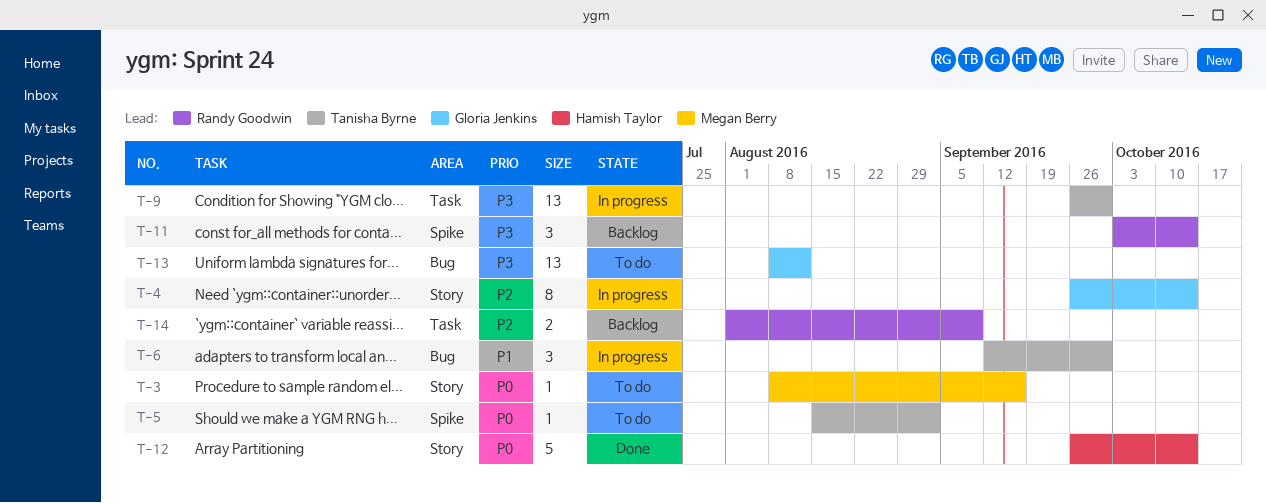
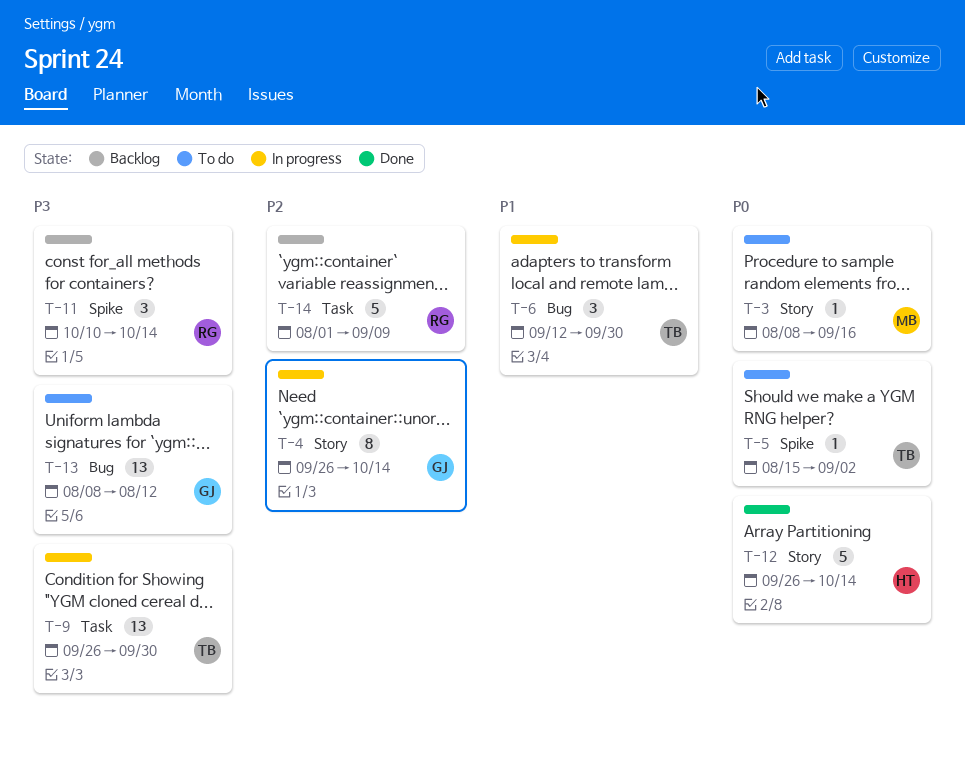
T-11, start: Oct 3 -> Oct 10
T-14, estimate: 2 -> 5

